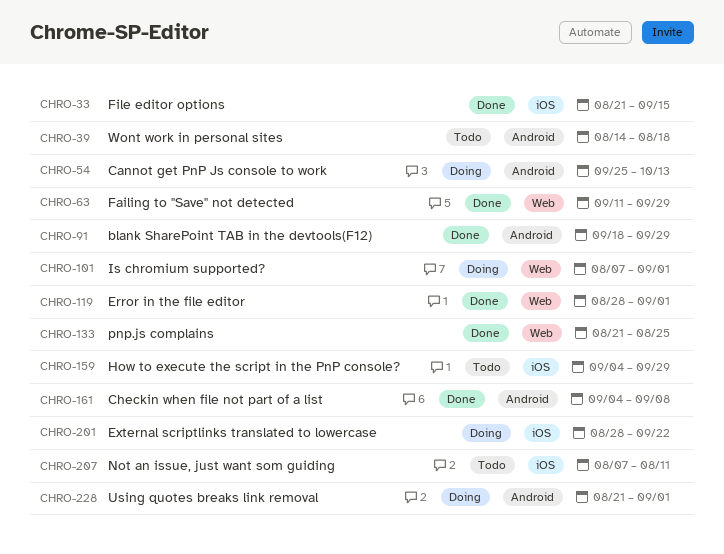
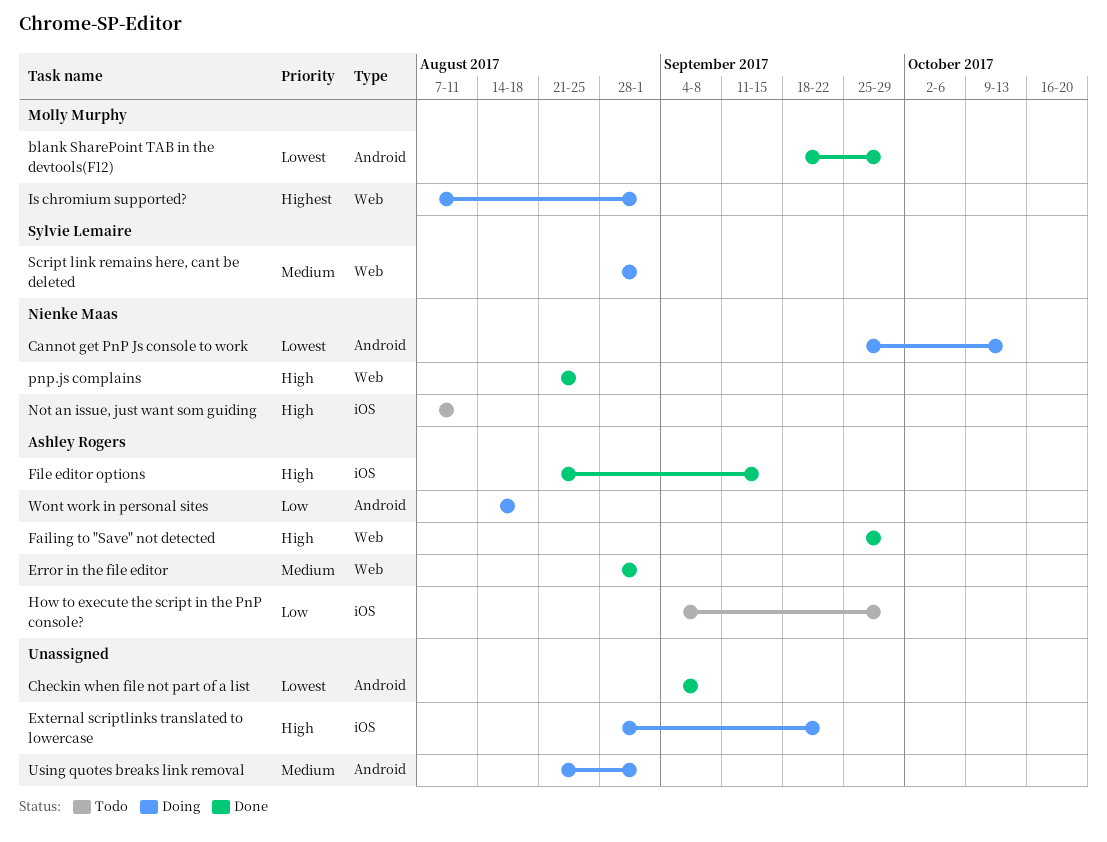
Failing to "Save" not detected, start: Sep 11 -> Sep 25
Script link remains here, cant be deleted: none -> present
Wont work in personal sites, status: Todo -> Doing

